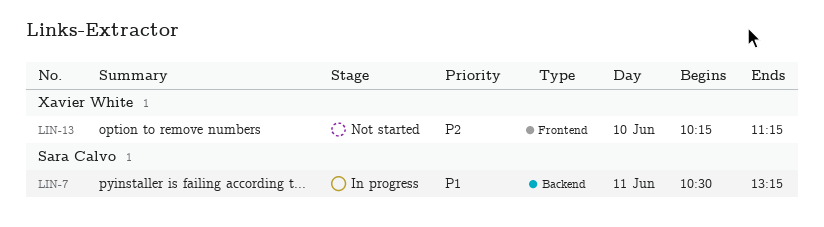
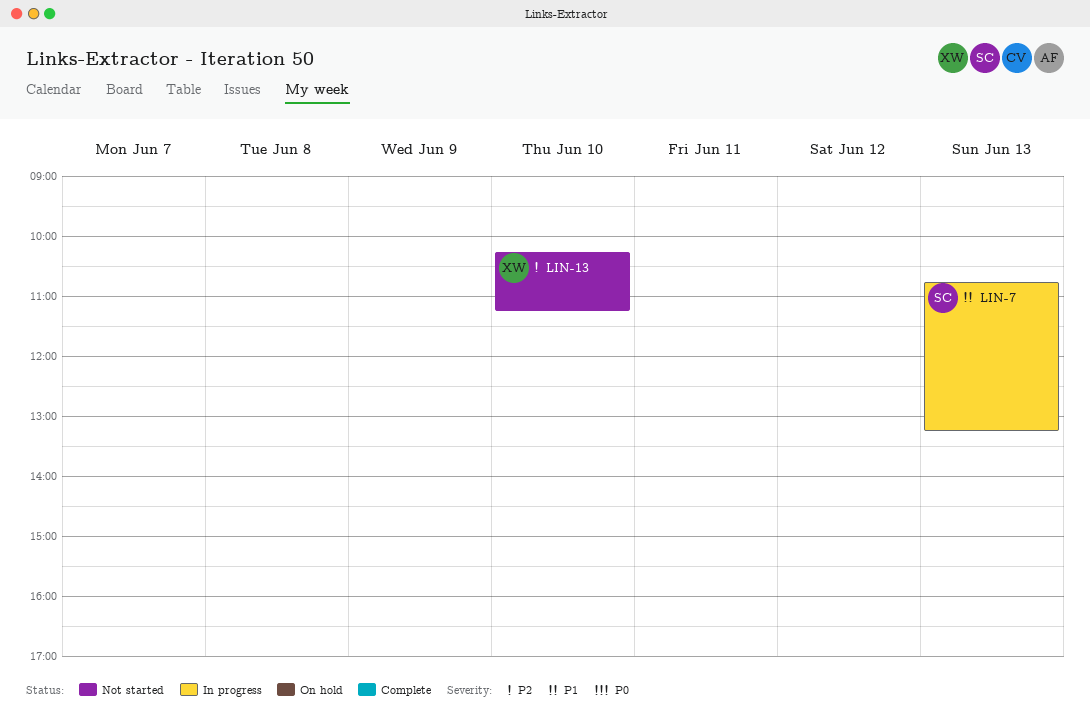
LIN-7, day: Jun 11 -> Jun 13
LIN-7, begins: 10:30 -> 10:45

